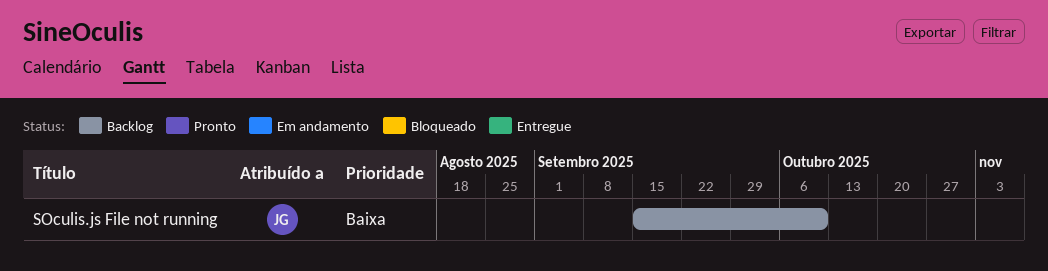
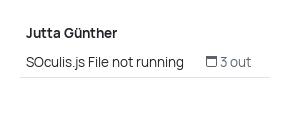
SOculis.js File not running, due: Oct 10 -> Oct 3

